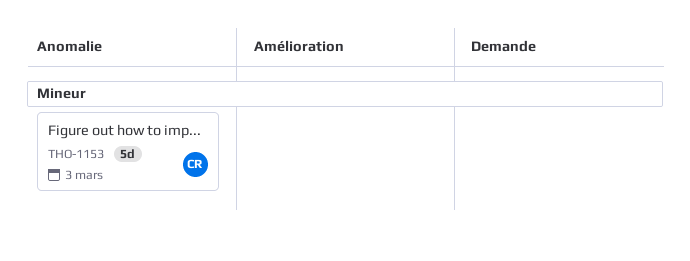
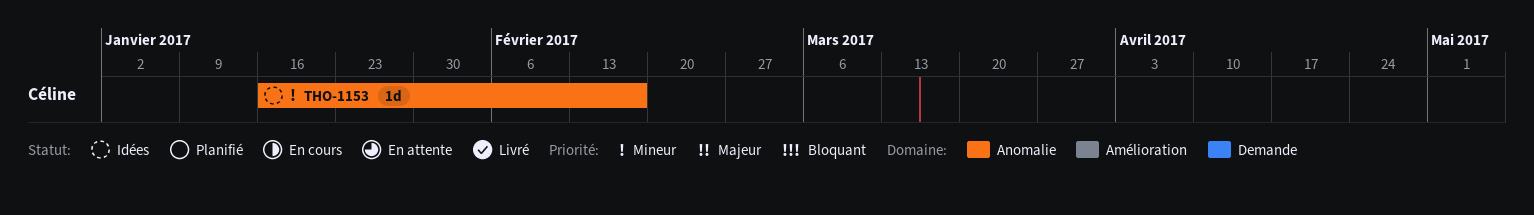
THO-1153, estimate: 5d -> 1d
THO-1153, due: Mar 3 -> Feb 17

